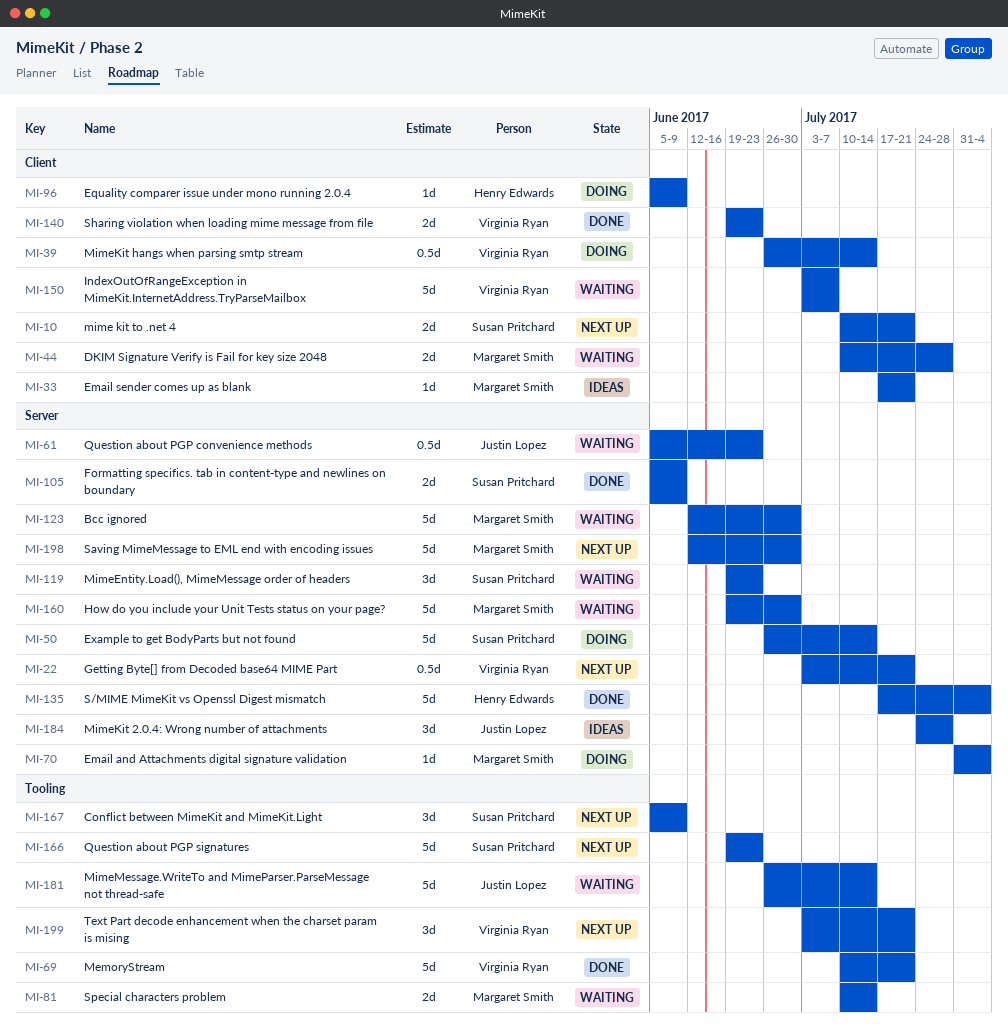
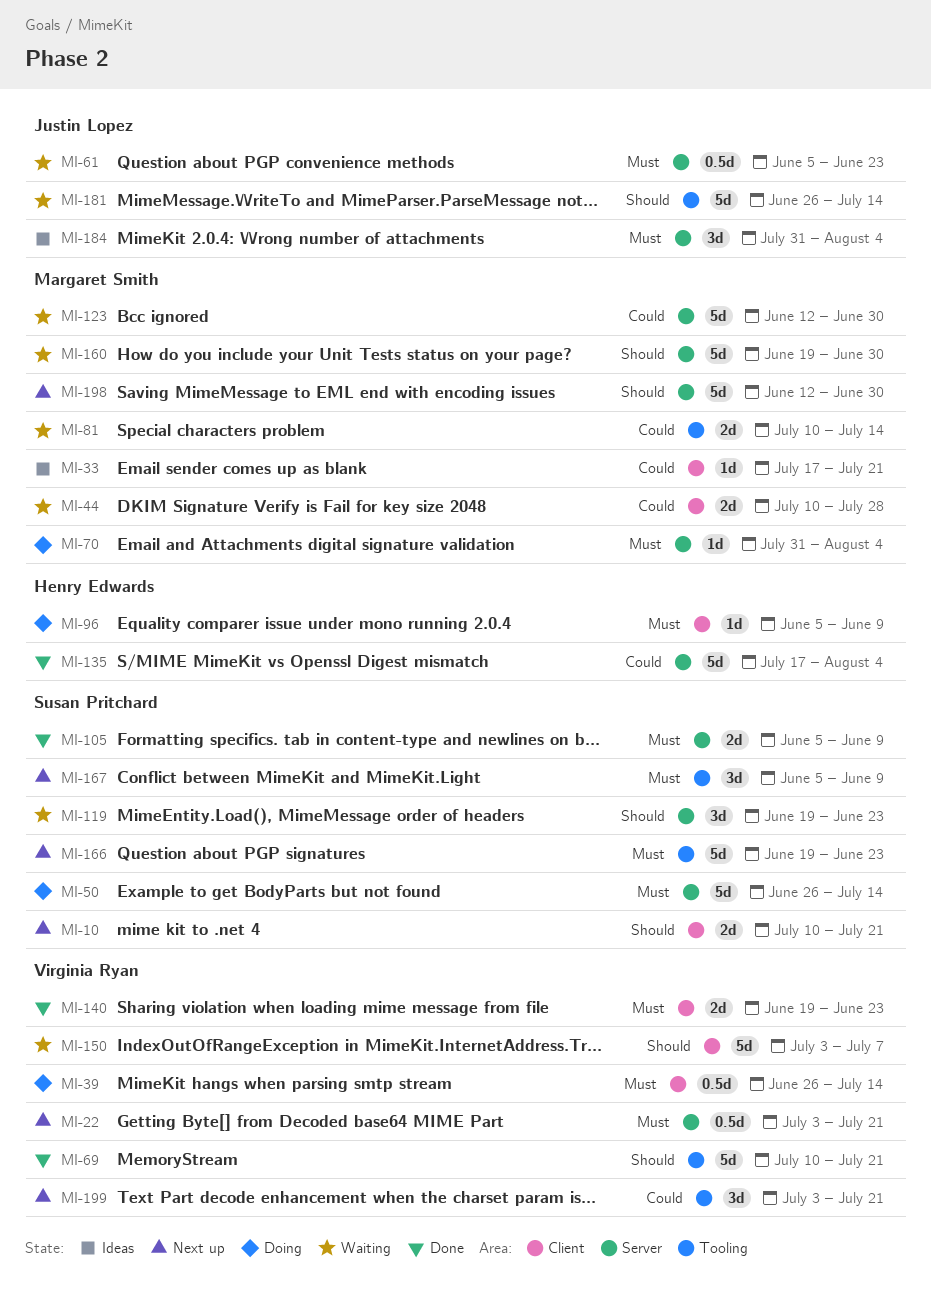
MI-184, start: Jul 24 -> Jul 31
MI-184, due: Jul 28 -> Aug 4

